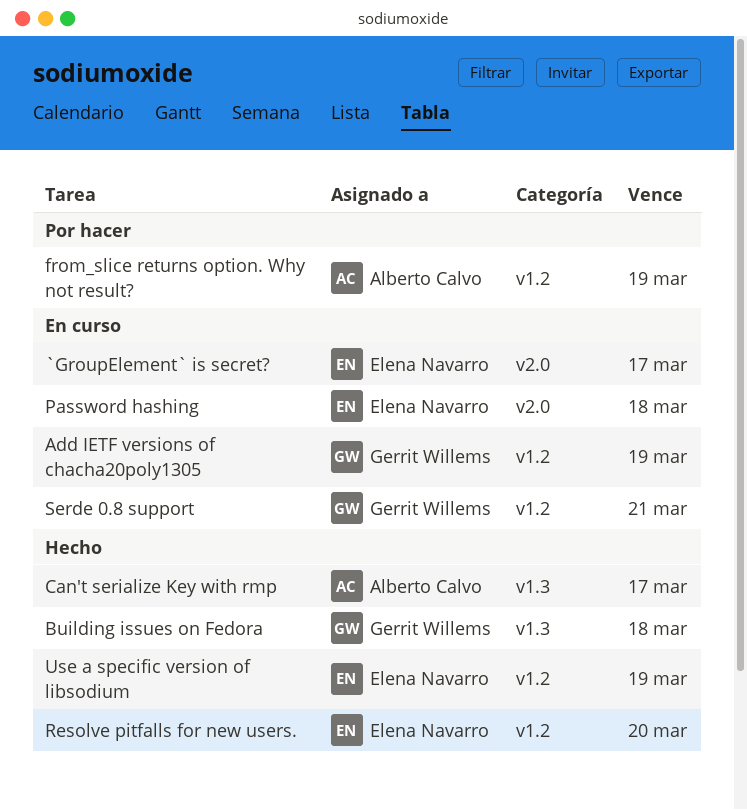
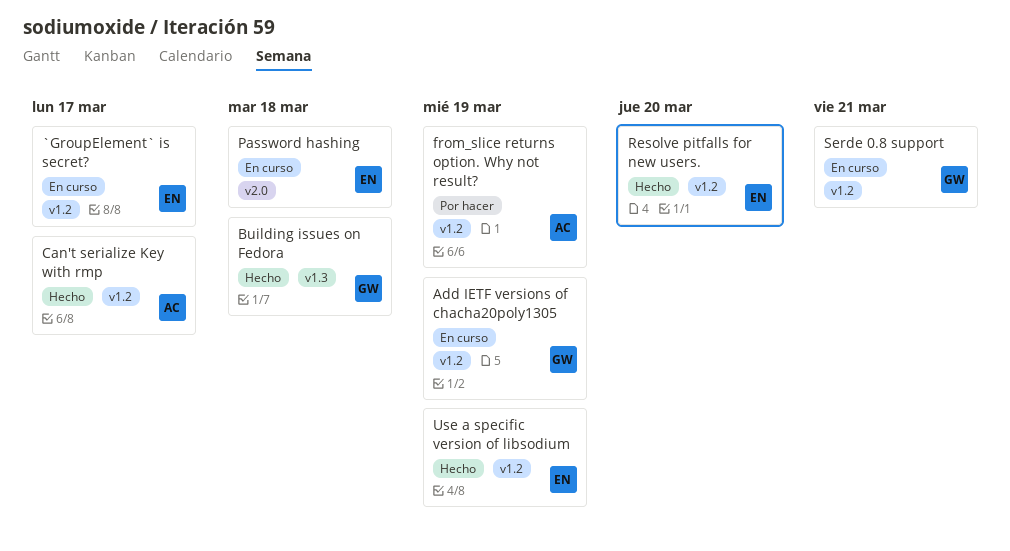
`GroupElement` is secret?, label: v2.0 -> v1.2
Can't serialize Key with rmp, label: v1.3 -> v1.2

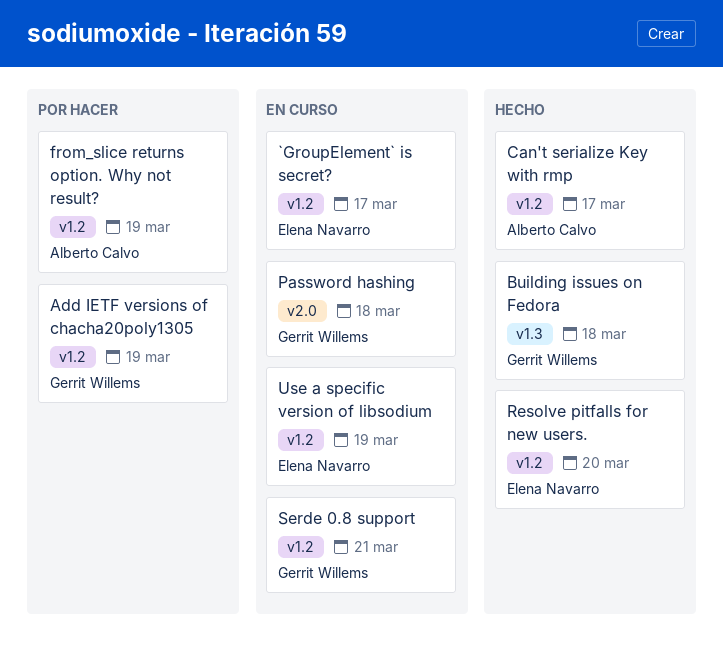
Add IETF versions of chacha20poly1305, status: En curso -> Por hacer
Password hashing, owner: Elena Navarro -> Gerrit Willems
Use a specific version of libsodium, status: Hecho -> En curso

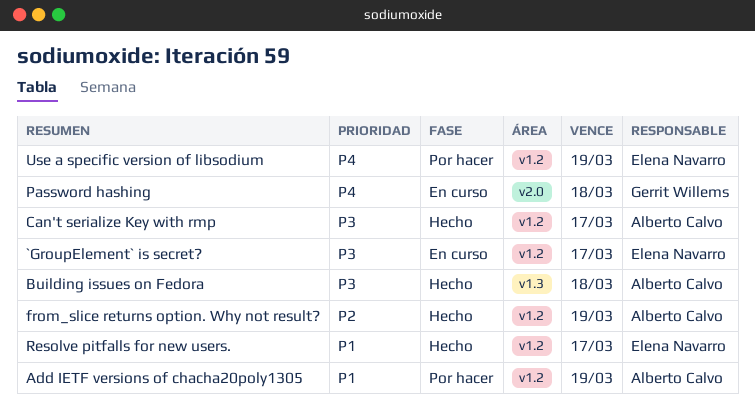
Add IETF versions of chacha20poly1305, owner: Gerrit Willems -> Alberto Calvo
Building issues on Fedora, owner: Gerrit Willems -> Alberto Calvo
from_slice returns option. Why not result?, status: Por hacer -> Hecho
Resolve pitfalls for new users., due: Mar 20 -> Mar 17
Serde 0.8 support: present -> none
Use a specific version of libsodium, status: En curso -> Por hacer

